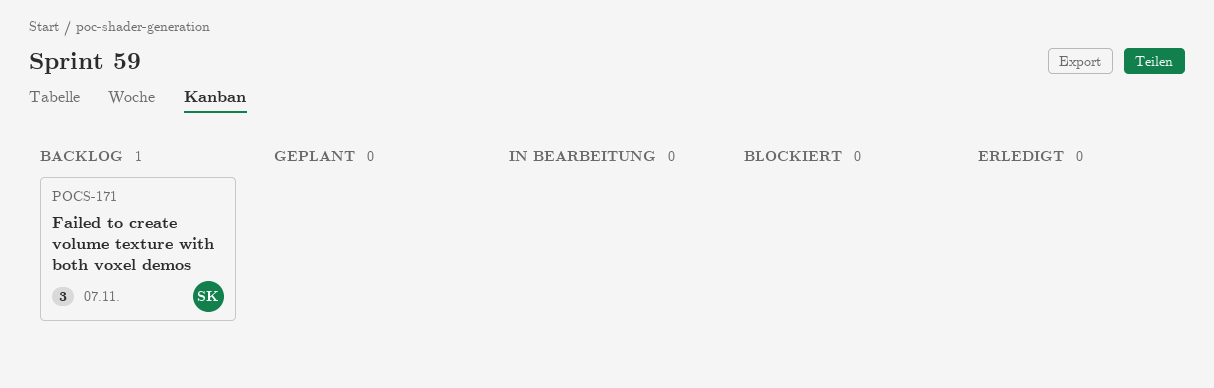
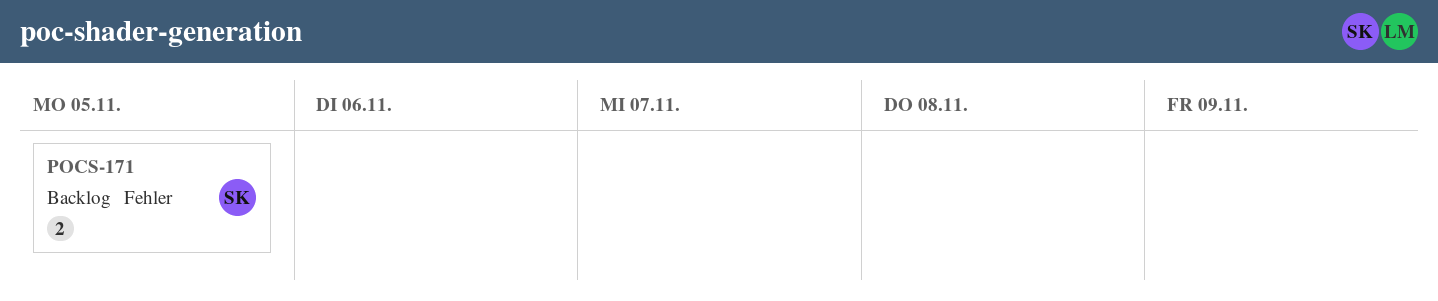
POCS-171, estimate: 3 -> 2
POCS-171, due: Nov 7 -> Nov 5

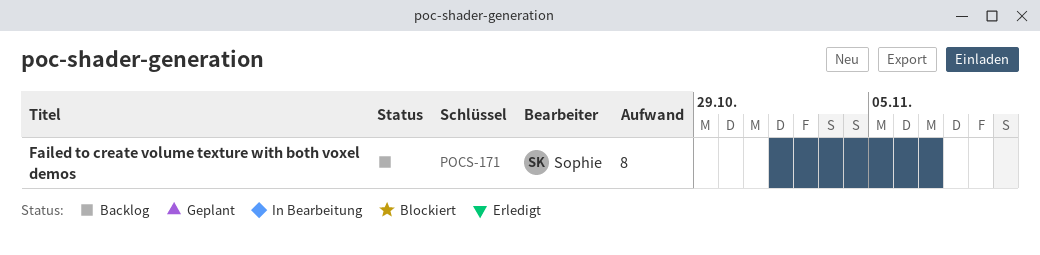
POCS-171, estimate: 2 -> 8
POCS-171, due: Nov 5 -> Nov 7

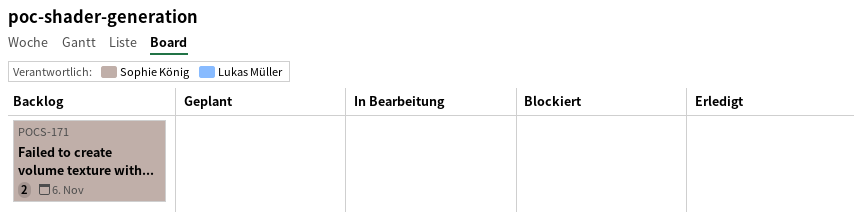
POCS-171, estimate: 8 -> 2
POCS-171, due: Nov 7 -> Nov 6

